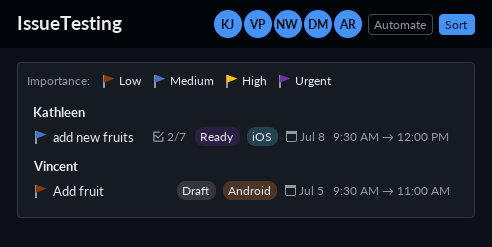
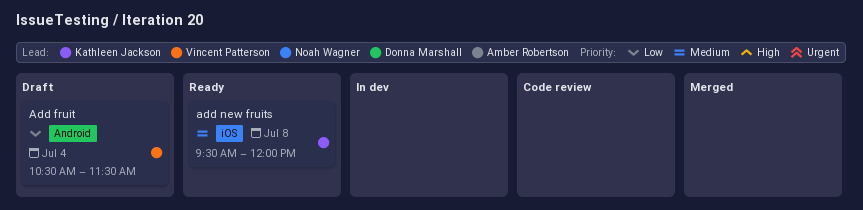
Add fruit, day: Jul 5 -> Jul 4
Add fruit, begins: 09:30 -> 10:30
Add fruit, ends: 11:00 -> 11:30

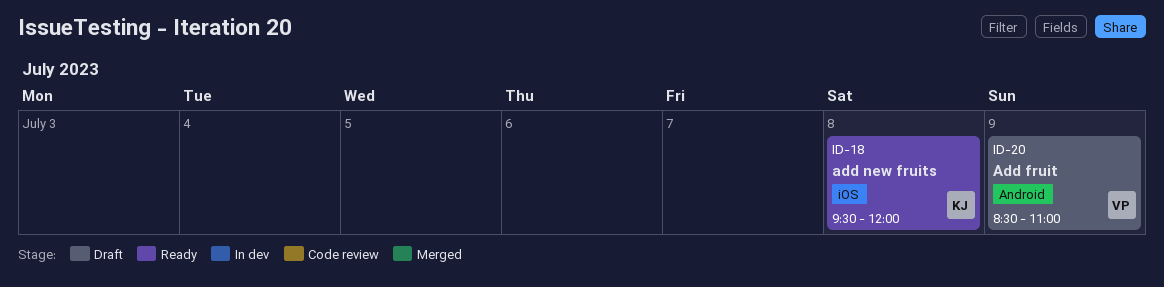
Add fruit, day: Jul 4 -> Jul 9
Add fruit, begins: 10:30 -> 08:30
Add fruit, ends: 11:30 -> 11:00

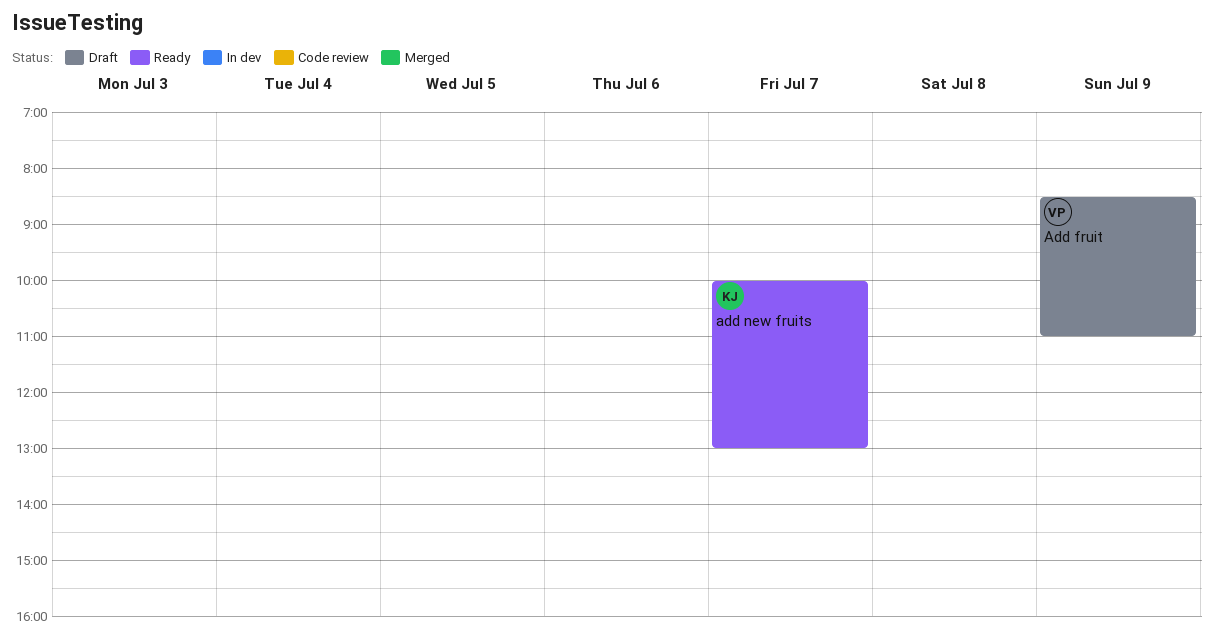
add new fruits, day: Jul 8 -> Jul 7
add new fruits, begins: 09:30 -> 10:00
add new fruits, ends: 12:00 -> 13:00

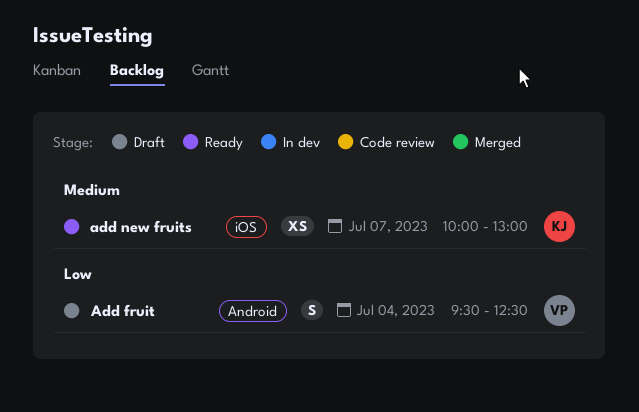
Add fruit, day: Jul 9 -> Jul 4
Add fruit, begins: 08:30 -> 09:30
Add fruit, ends: 11:00 -> 12:30

